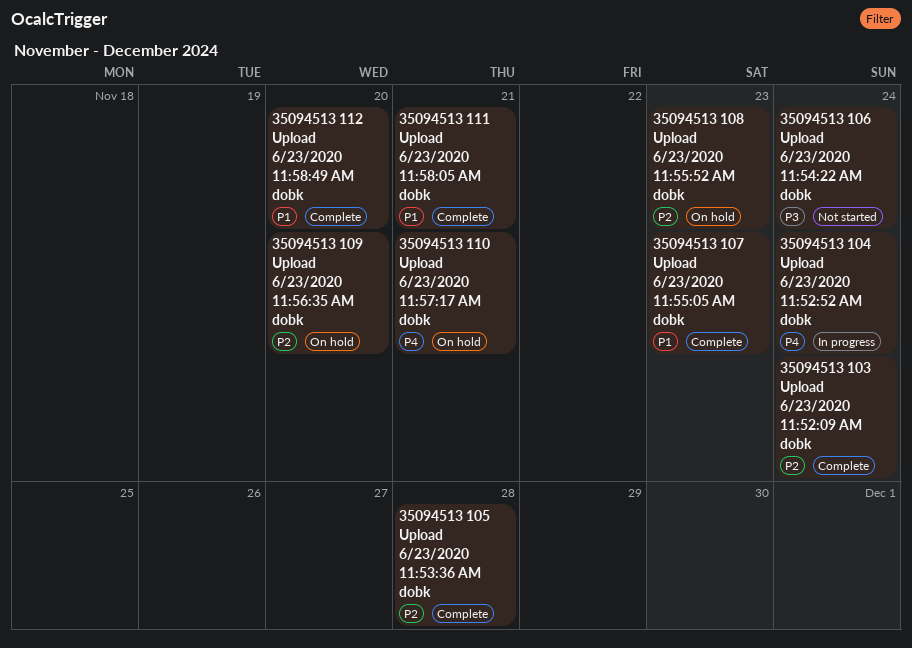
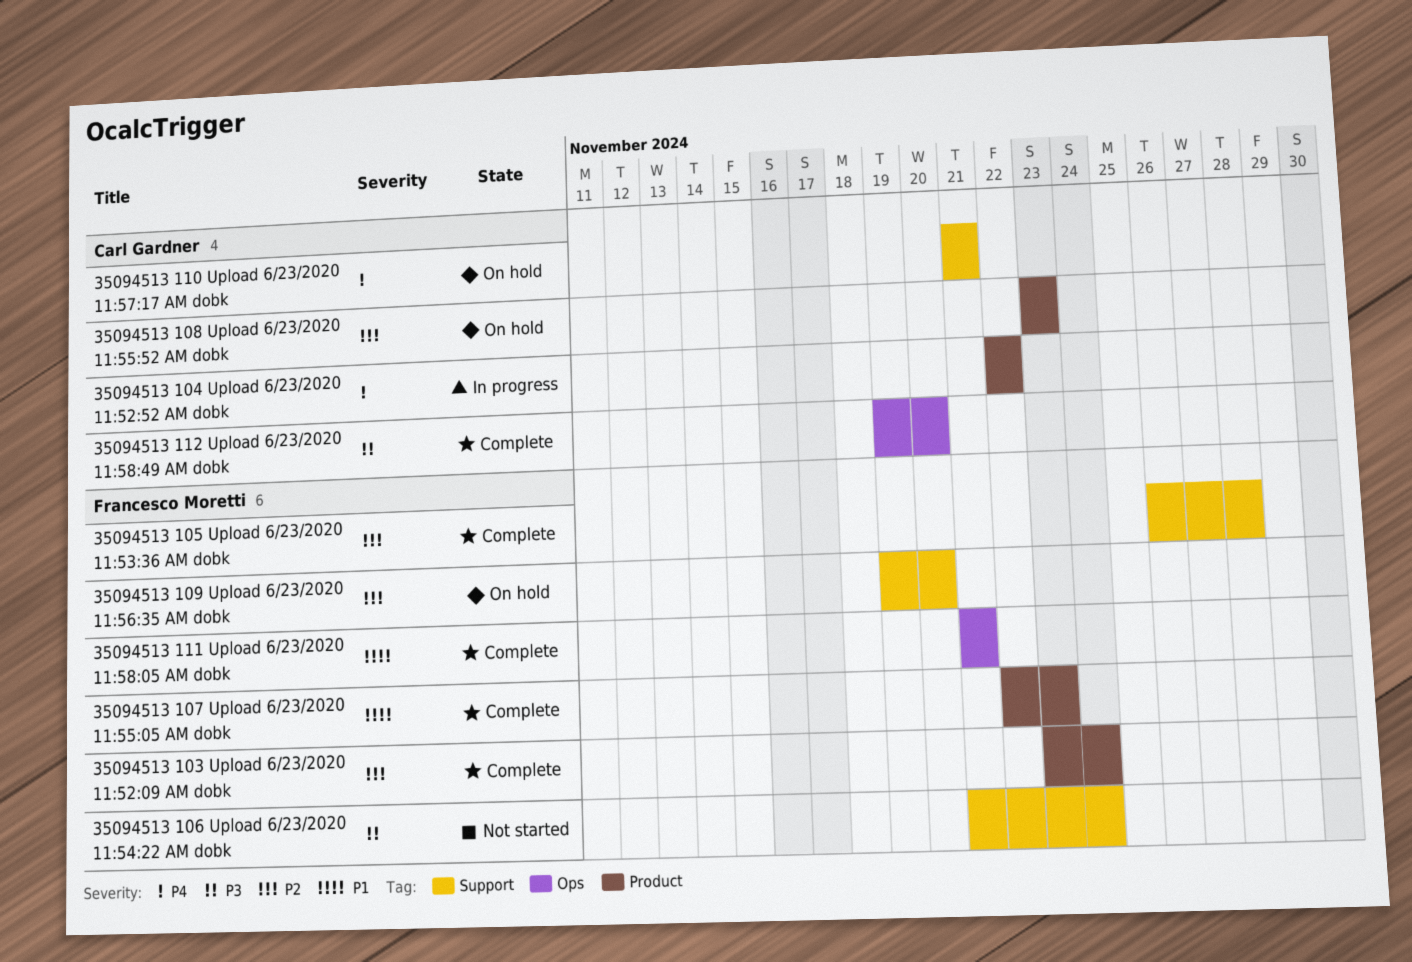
35094513 104 Upload 6/23/2020 11:52:52 AM dobk, due: Nov 24 -> Nov 22
35094513 112 Upload 6/23/2020 11:58:49 AM dobk, priority: P1 -> P3

